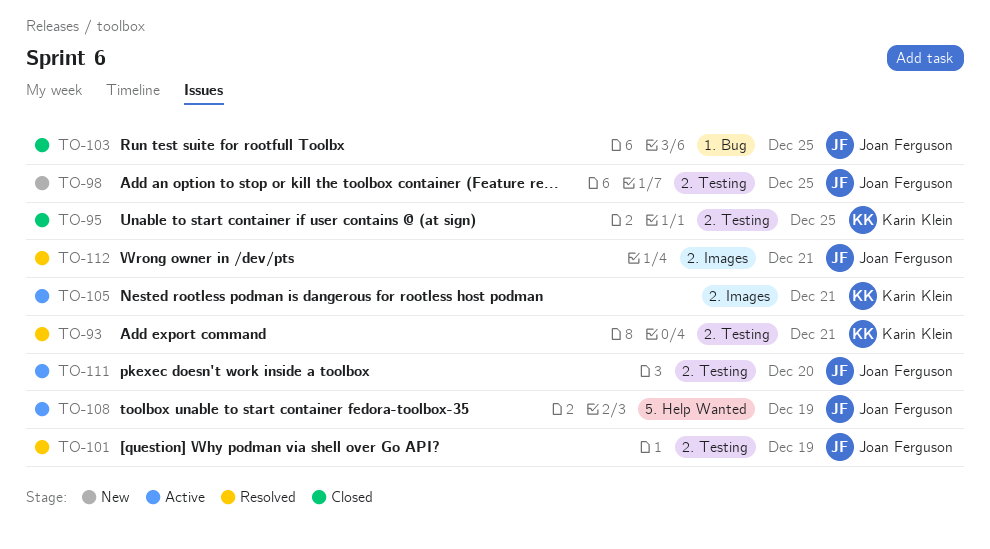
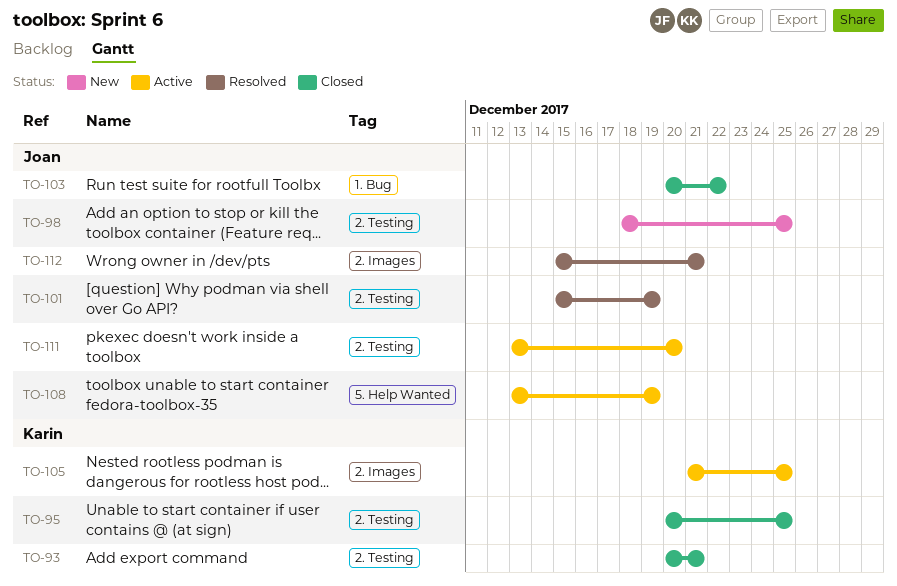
TO-93, status: Resolved -> Closed
TO-103, due: Dec 25 -> Dec 22
TO-105, due: Dec 21 -> Dec 25

